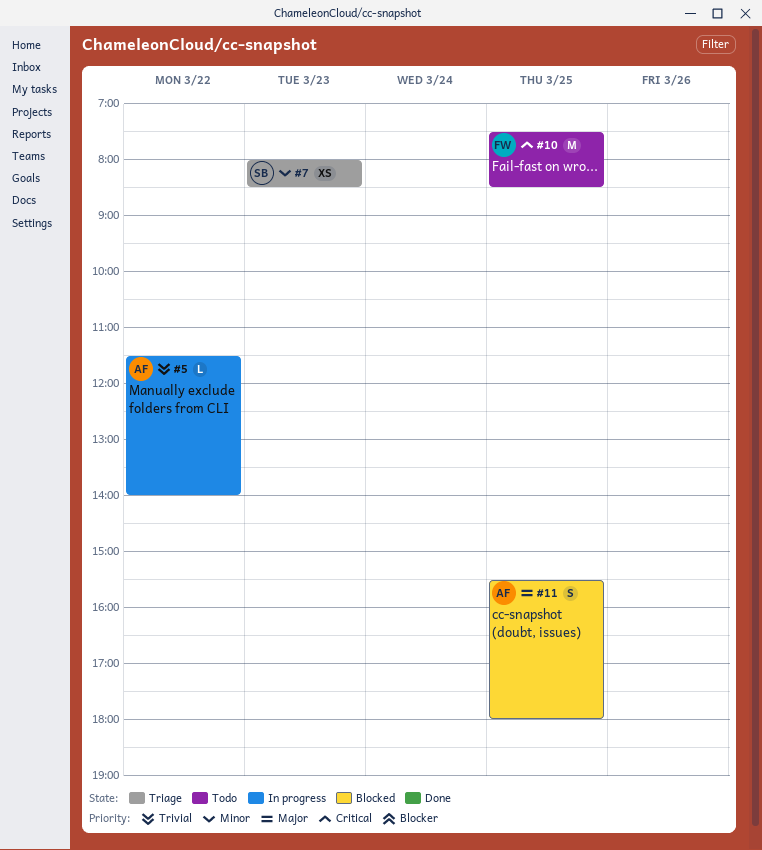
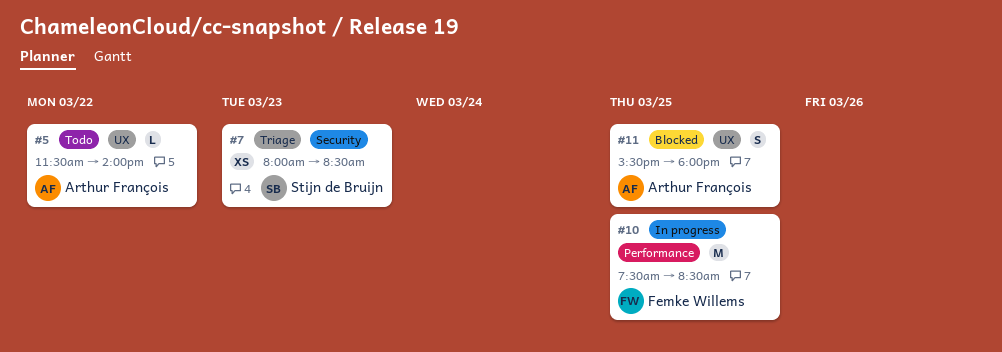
#5, status: In progress -> Todo
#10, status: Todo -> In progress

